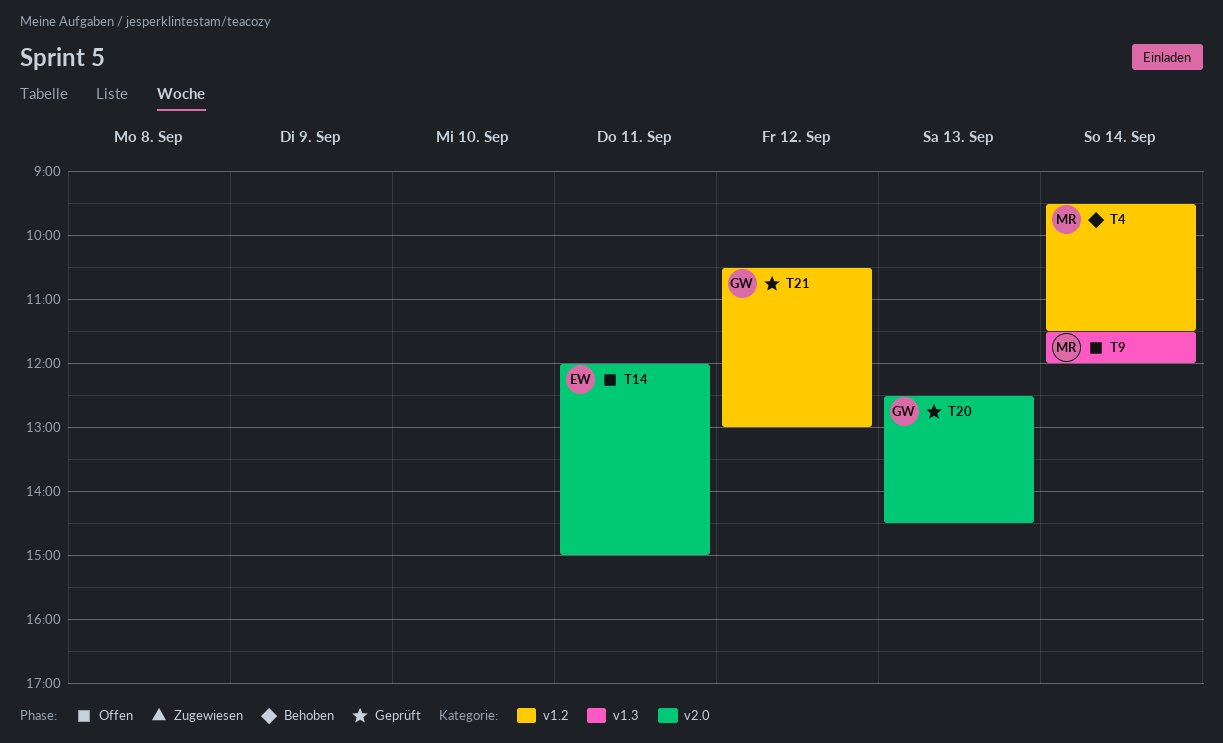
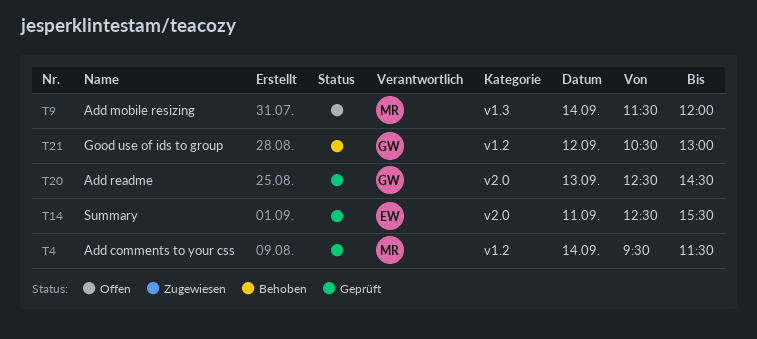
T4, status: Behoben -> Geprüft
T14, status: Offen -> Geprüft
T14, begins: 12:00 -> 12:30
T14, ends: 15:00 -> 15:30
T21, status: Geprüft -> Behoben

